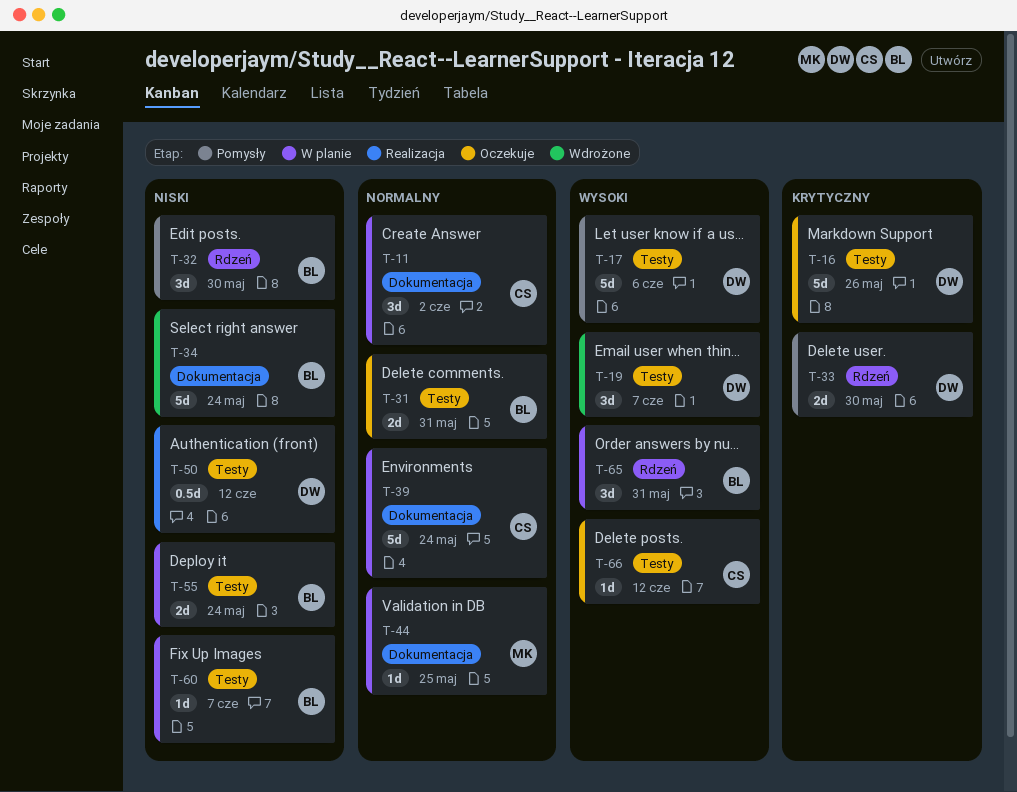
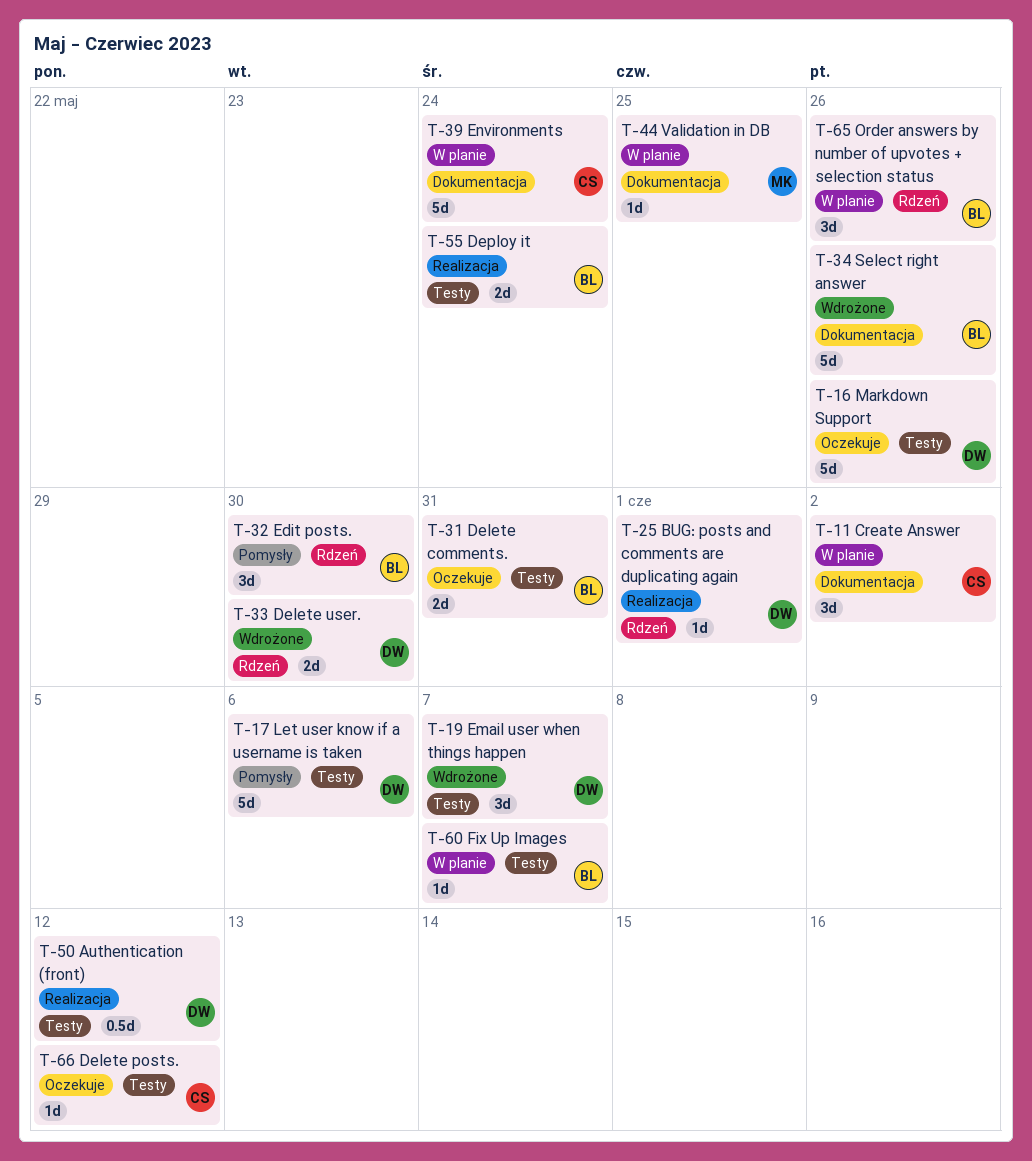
T-25: none -> present
T-33, status: Pomysły -> Wdrożone
T-34, due: May 24 -> May 26
T-55, status: W planie -> Realizacja
T-65, due: May 31 -> May 26

